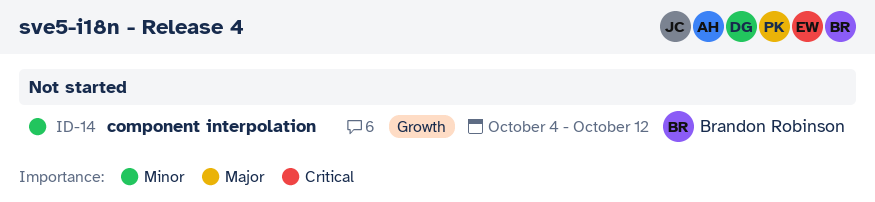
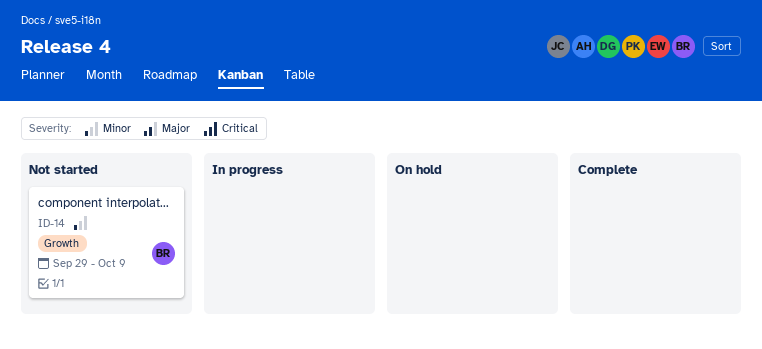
ID-14, start: Oct 4 -> Sep 29
ID-14, due: Oct 12 -> Oct 9

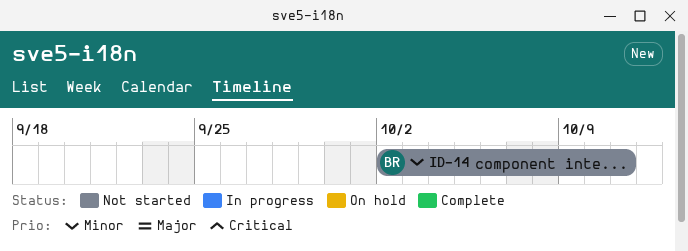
ID-14, start: Sep 29 -> Oct 2
ID-14, due: Oct 9 -> Oct 11

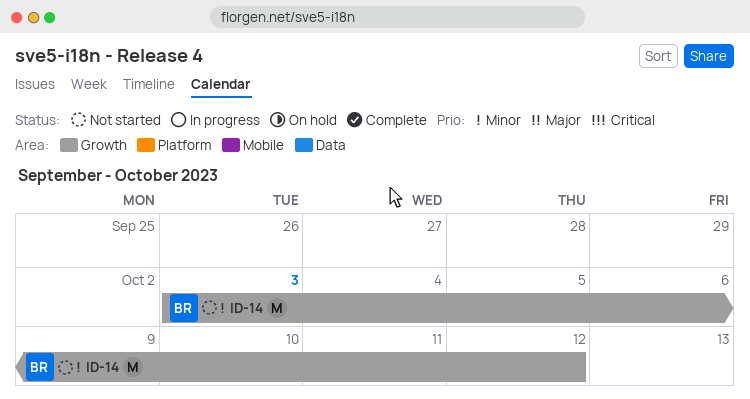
ID-14, start: Oct 2 -> Oct 3
ID-14, due: Oct 11 -> Oct 12

